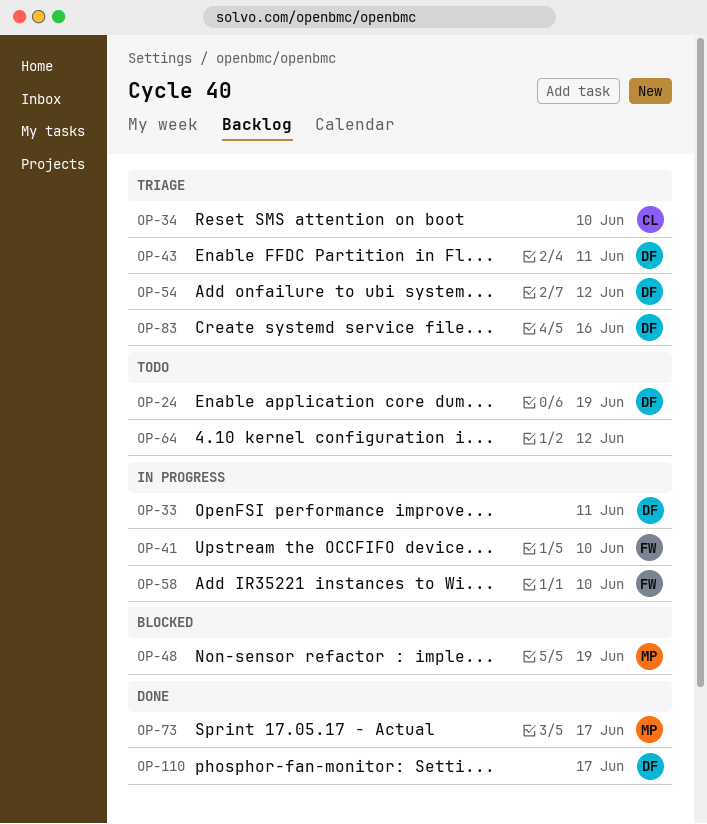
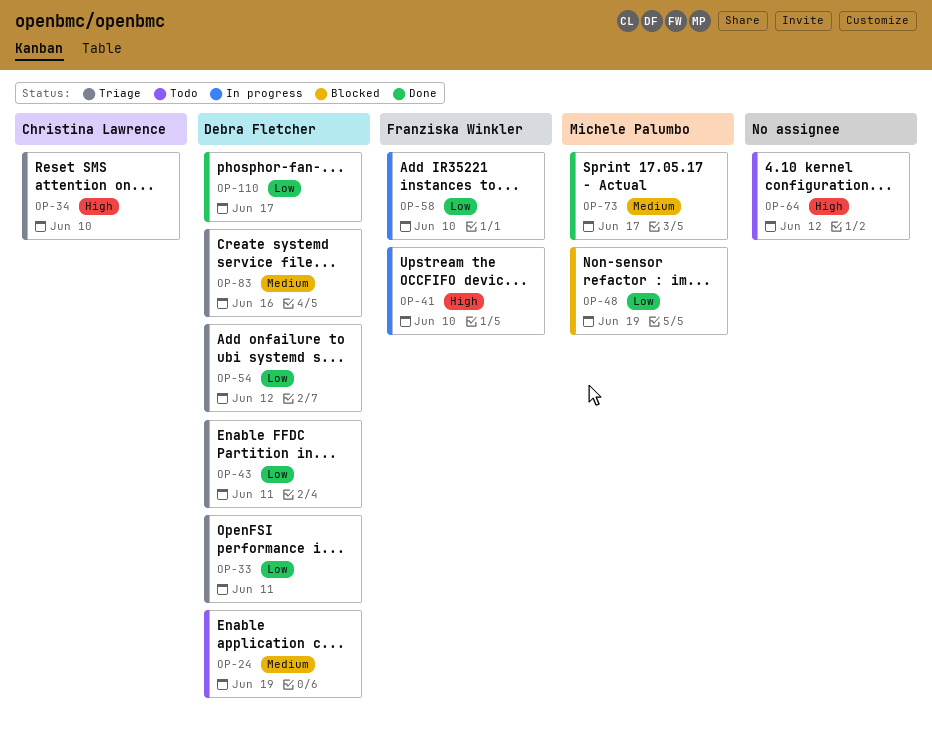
OP-33, status: In progress -> Triage

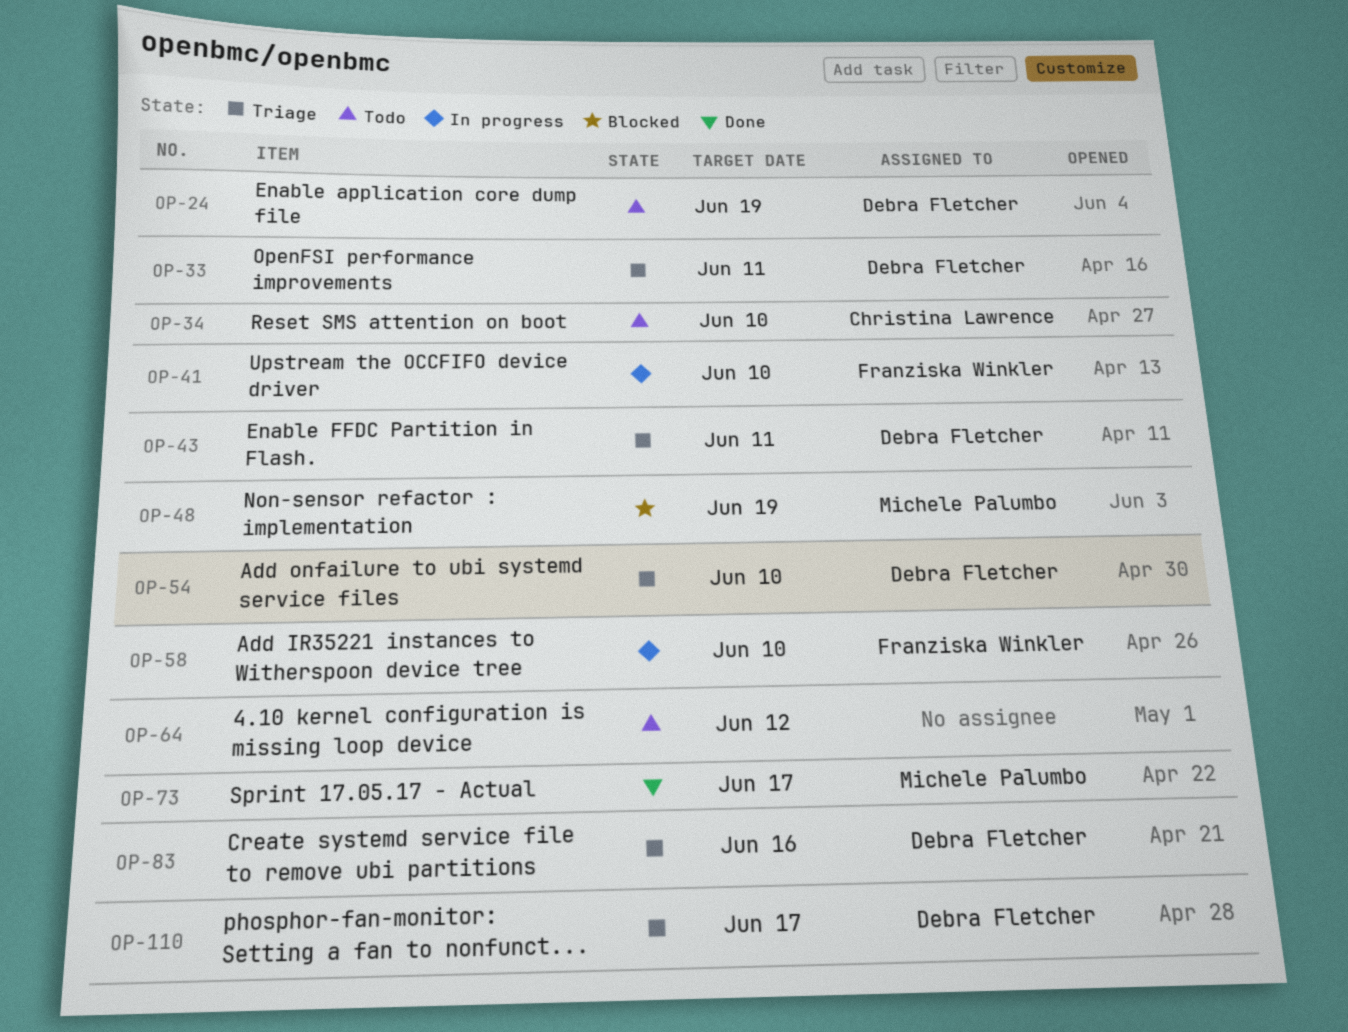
OP-34, status: Triage -> Todo
OP-54, due: Jun 12 -> Jun 10
OP-110, status: Done -> Triage

